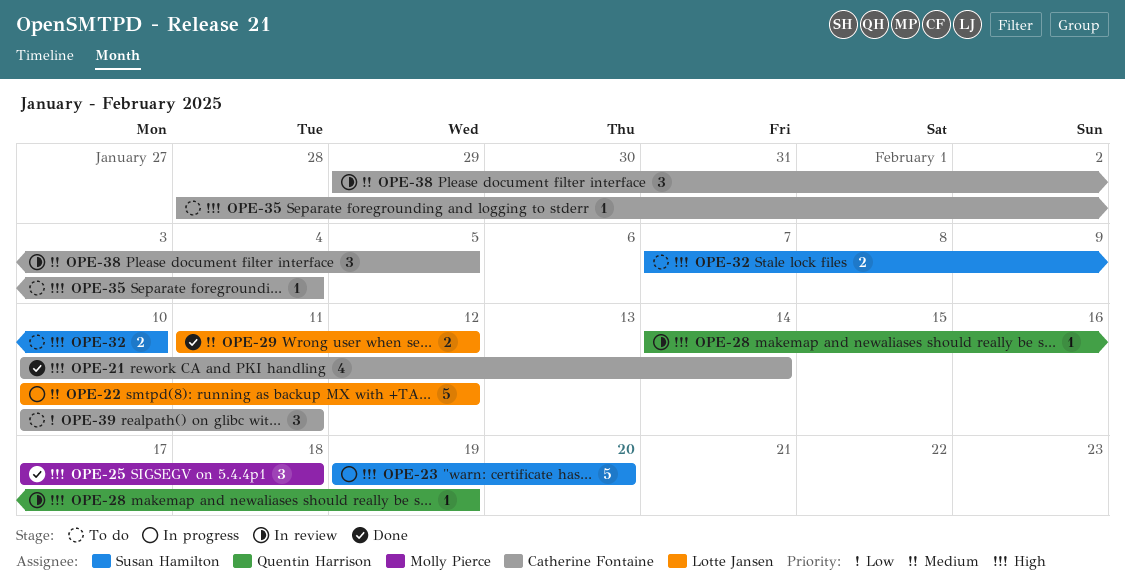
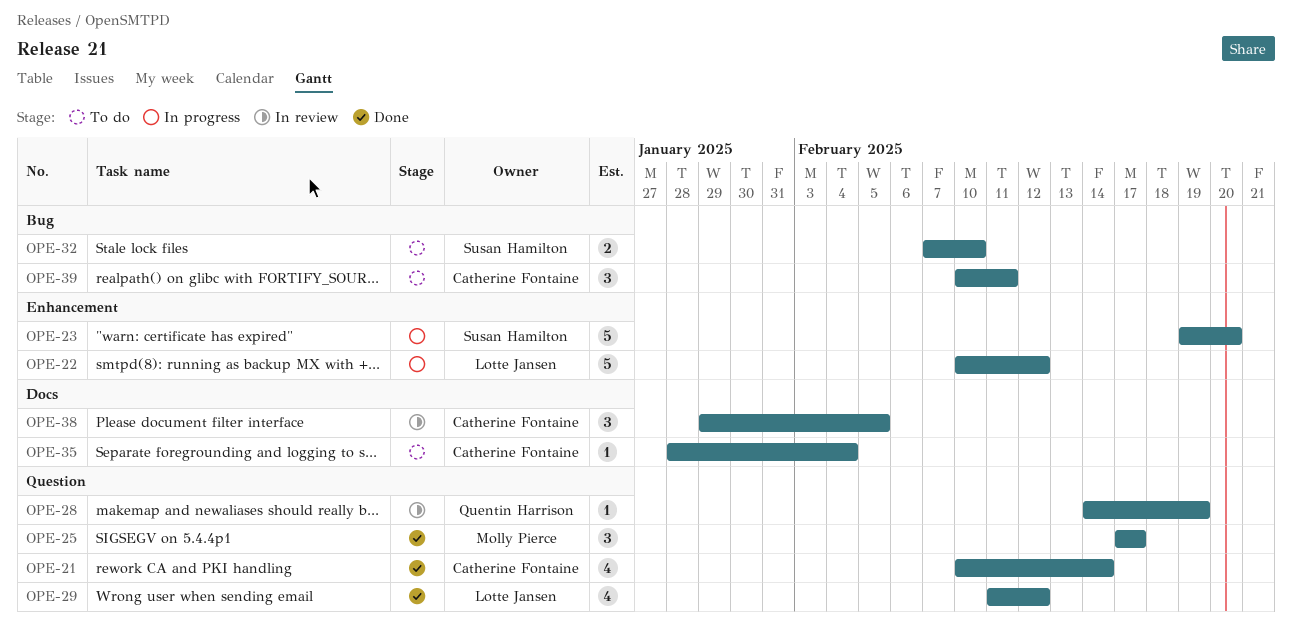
OPE-25, due: Feb 18 -> Feb 17
OPE-29, estimate: 2 -> 4

